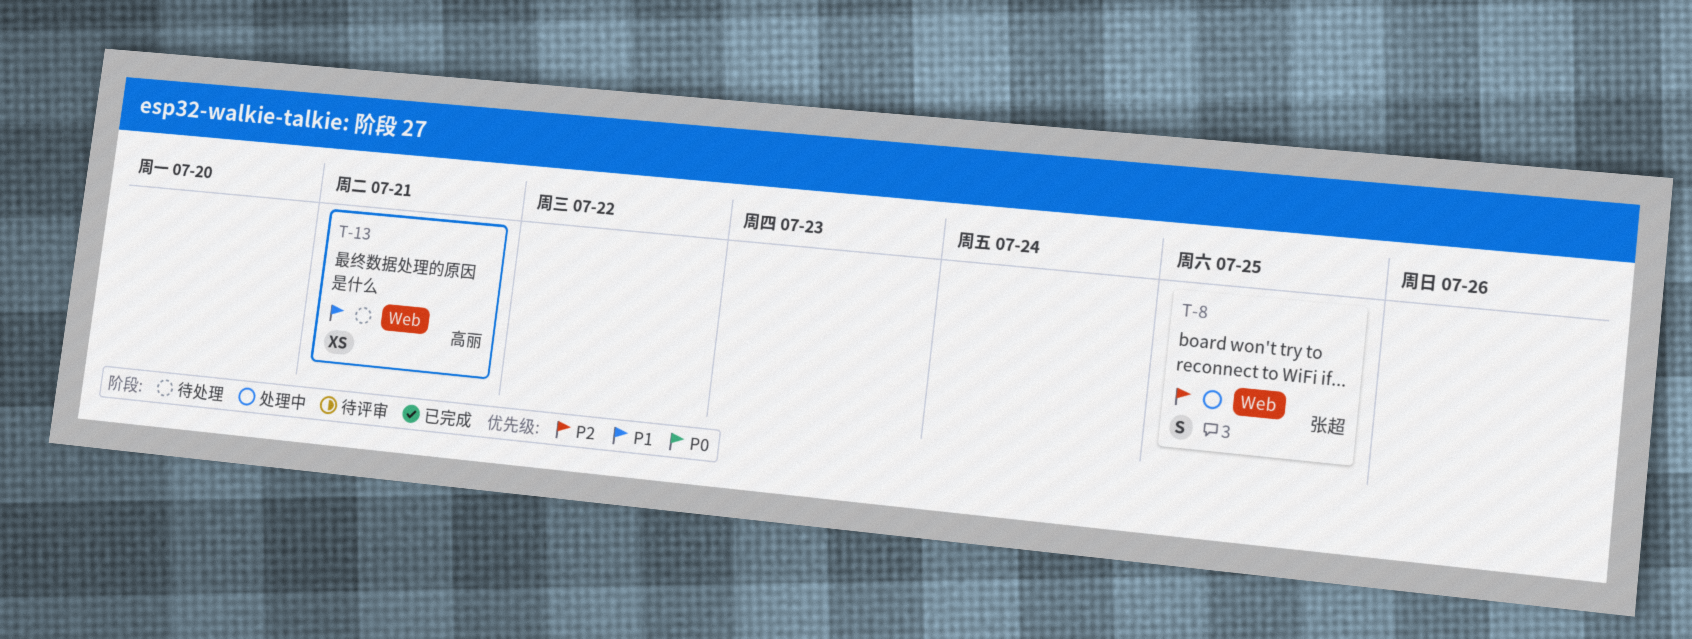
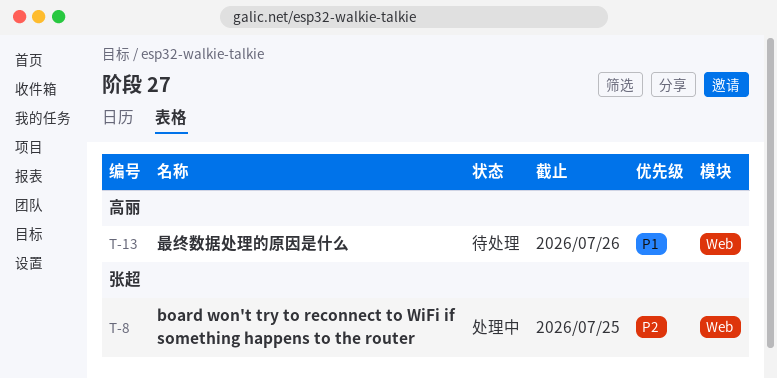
T-13, due: Jul 21 -> Jul 26

